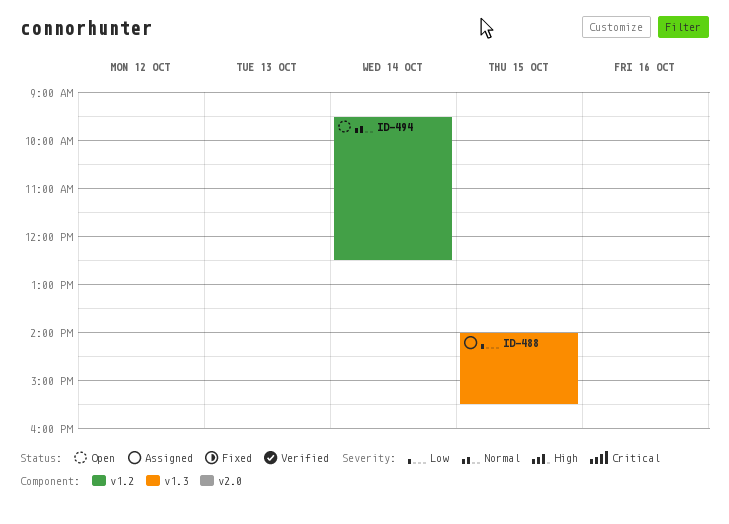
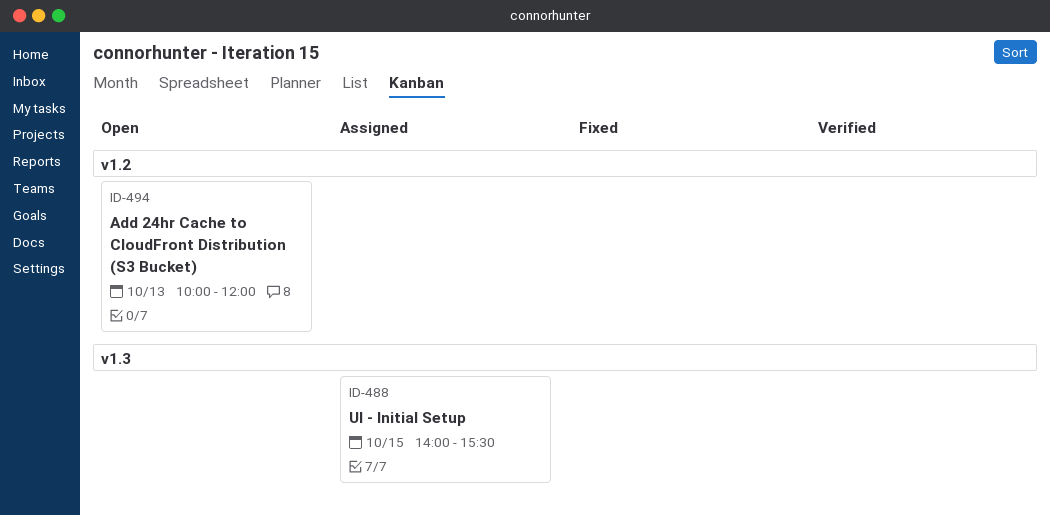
ID-494, day: Oct 14 -> Oct 13
ID-494, begins: 09:30 -> 10:00
ID-494, ends: 12:30 -> 12:00

